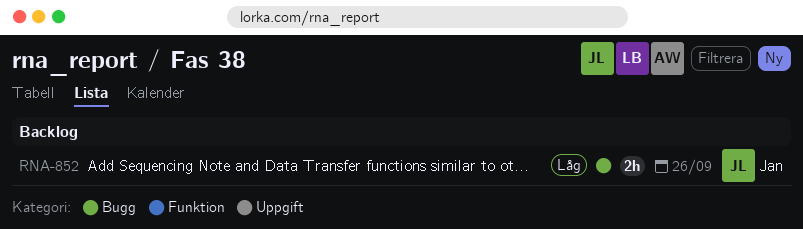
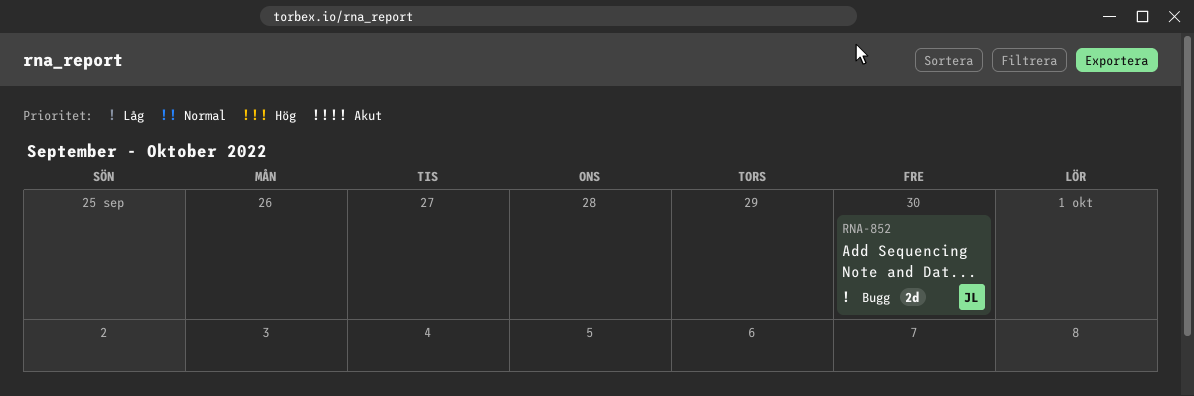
RNA-852, estimate: 2h -> 2d
RNA-852, due: Sep 26 -> Sep 30

